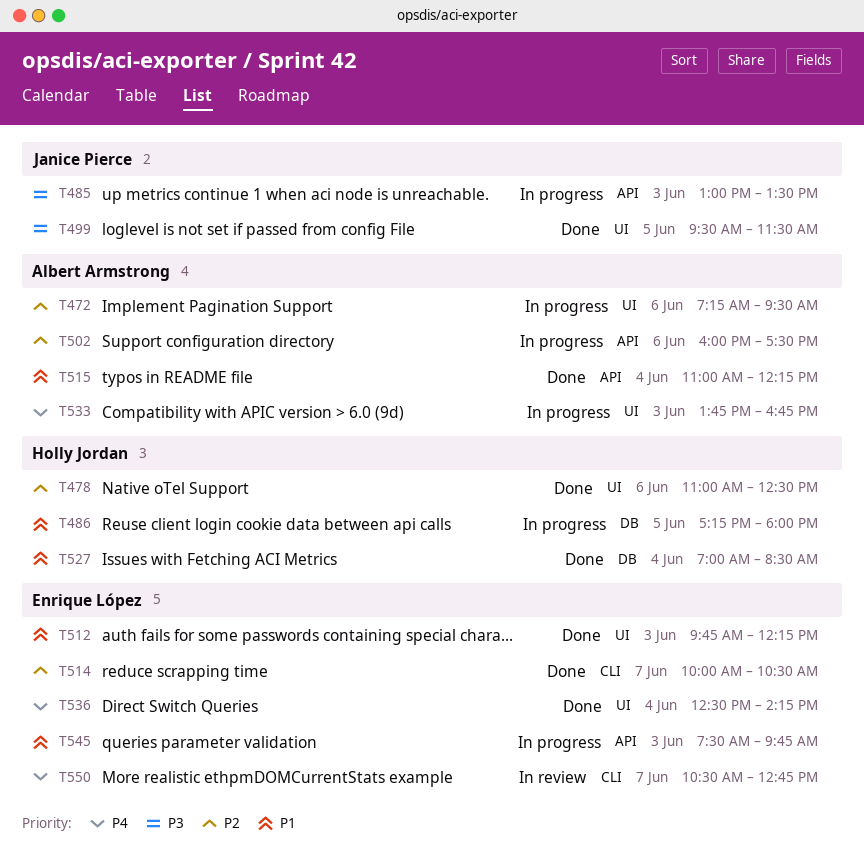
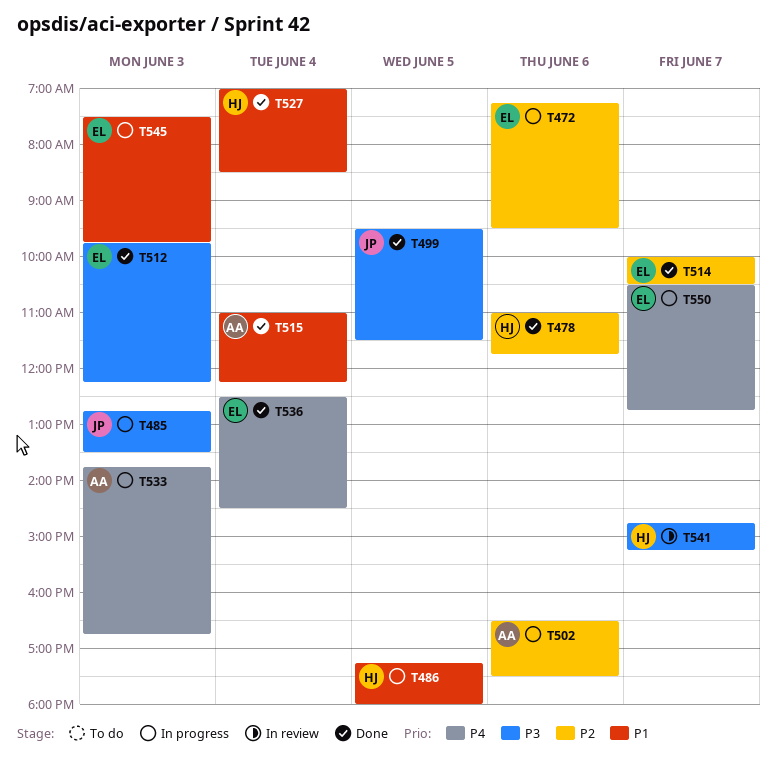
T472, owner: Albert Armstrong -> Enrique López
T478, ends: 12:30 -> 11:45
T485, begins: 13:00 -> 12:45
T502, begins: 16:00 -> 16:30
T512, priority: P1 -> P3
T536, ends: 14:15 -> 14:30
T541: none -> present
T550, status: In review -> In progress

